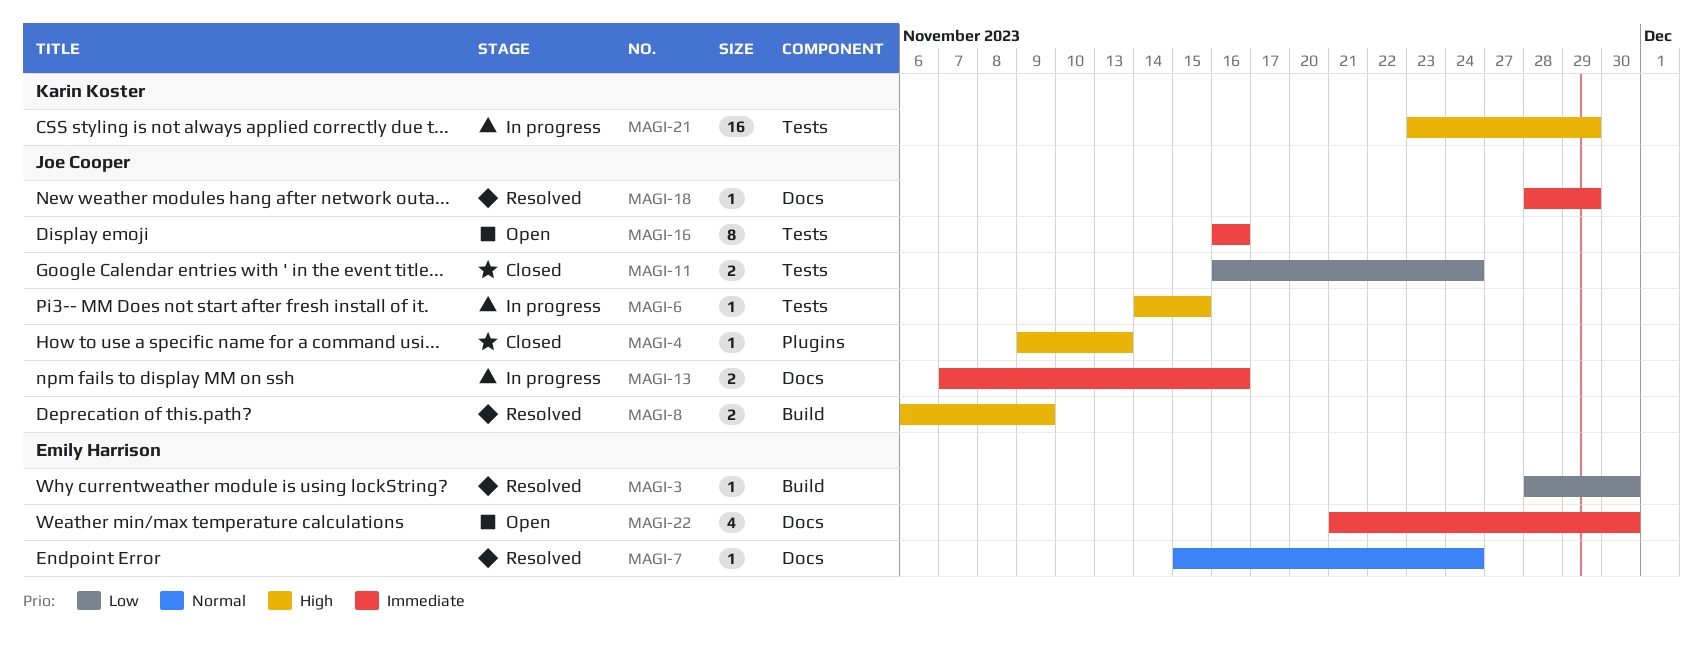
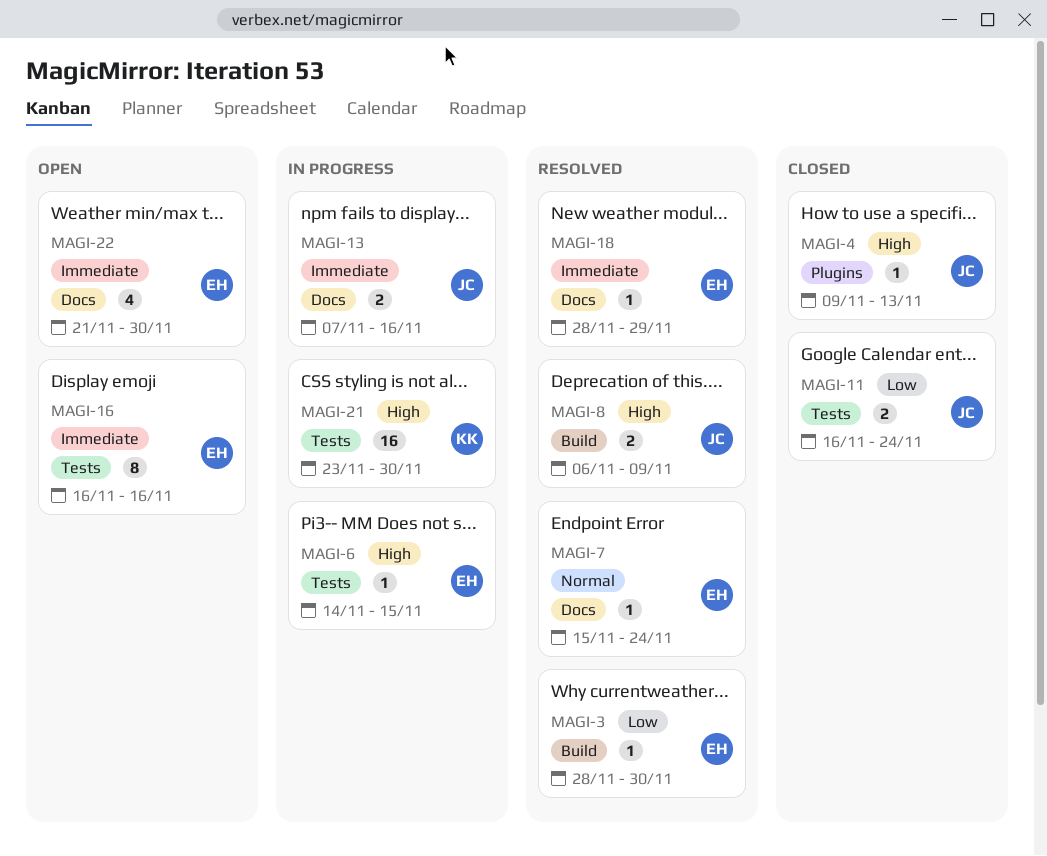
MAGI-6, owner: Joe Cooper -> Emily Harrison
MAGI-16, owner: Joe Cooper -> Emily Harrison
MAGI-18, owner: Joe Cooper -> Emily Harrison
MAGI-21, due: Nov 29 -> Nov 30

